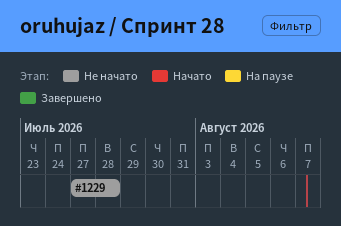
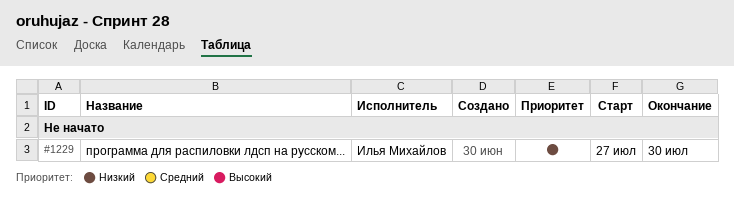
#1229, due: Jul 28 -> Jul 30

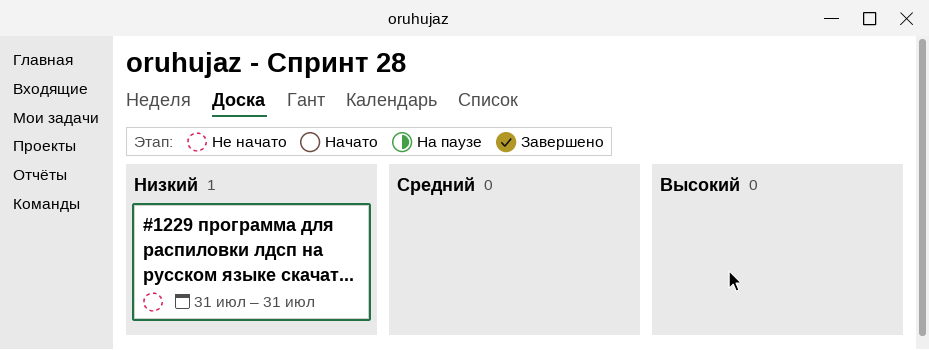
#1229, start: Jul 27 -> Jul 31
#1229, due: Jul 30 -> Jul 31

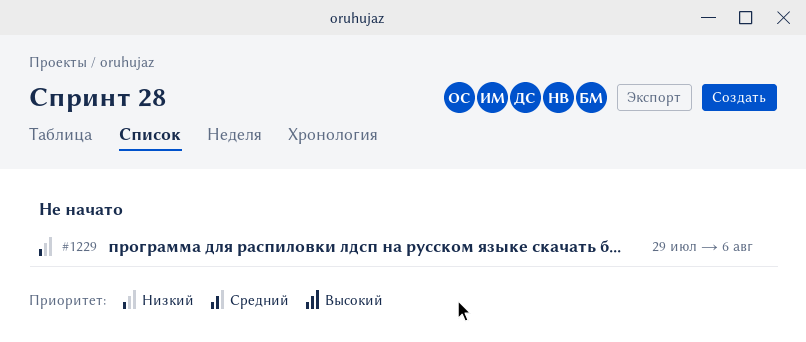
#1229, start: Jul 31 -> Jul 29
#1229, due: Jul 31 -> Aug 6

